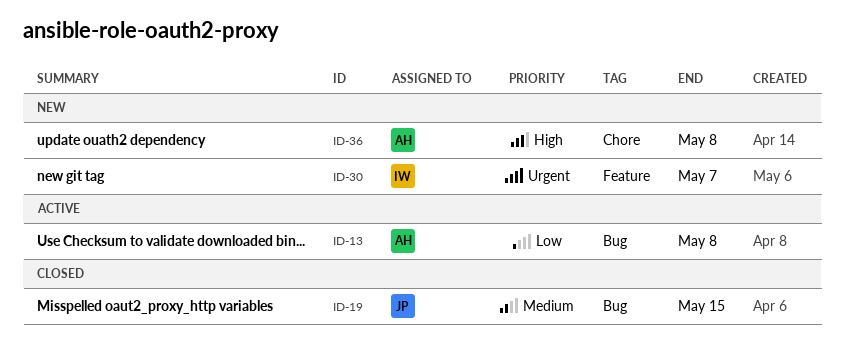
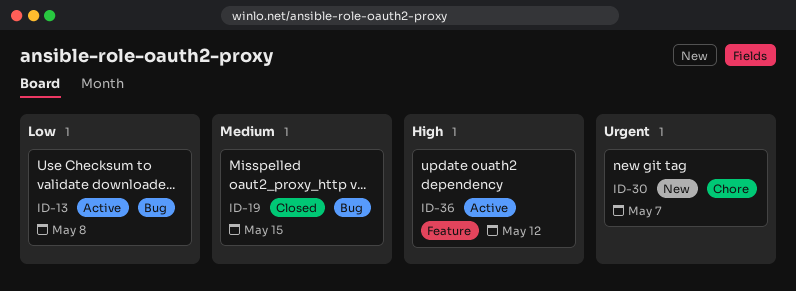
ID-30, label: Feature -> Chore
ID-36, status: New -> Active
ID-36, label: Chore -> Feature
ID-36, due: May 8 -> May 12

